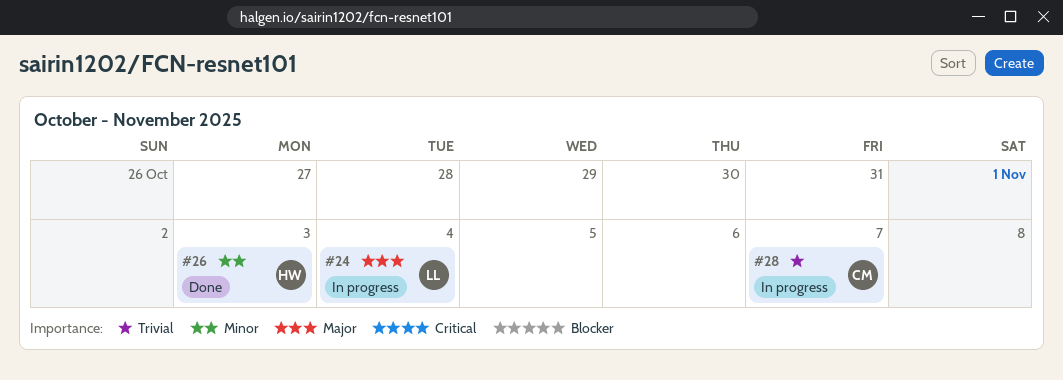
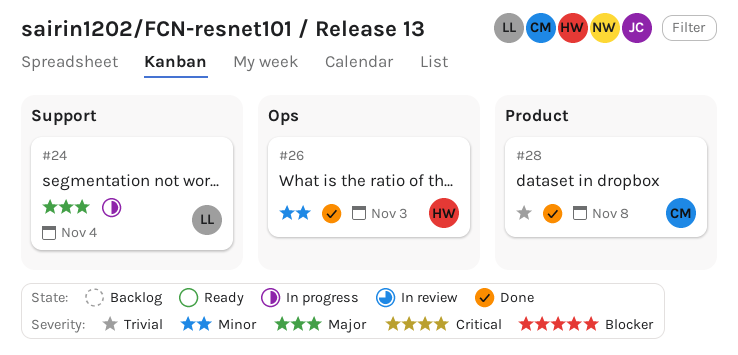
#28, status: In progress -> Done
#28, due: Nov 7 -> Nov 8

